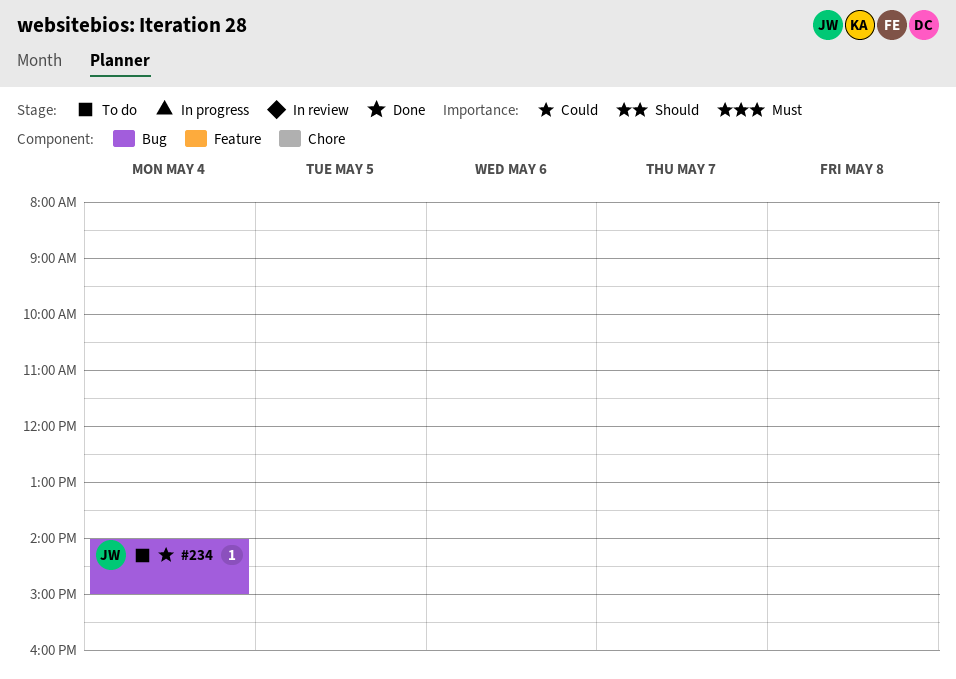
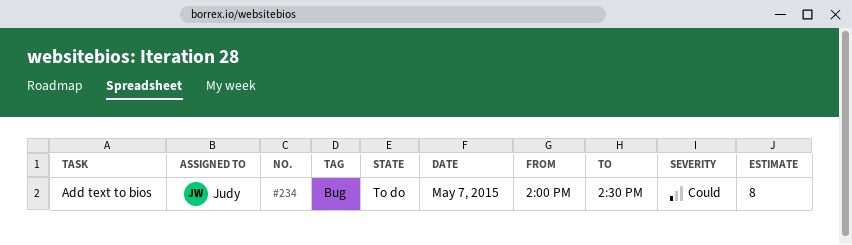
#234, estimate: 1 -> 8
#234, day: May 4 -> May 7
#234, ends: 15:00 -> 14:30

